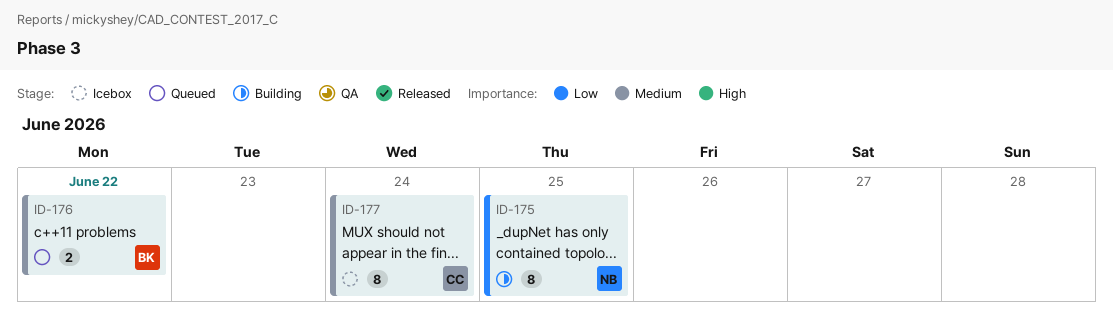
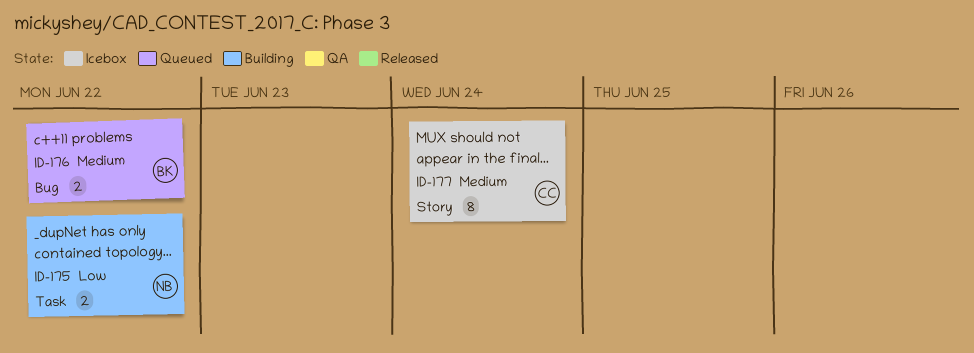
ID-175, estimate: 8 -> 2
ID-175, due: Jun 25 -> Jun 22

